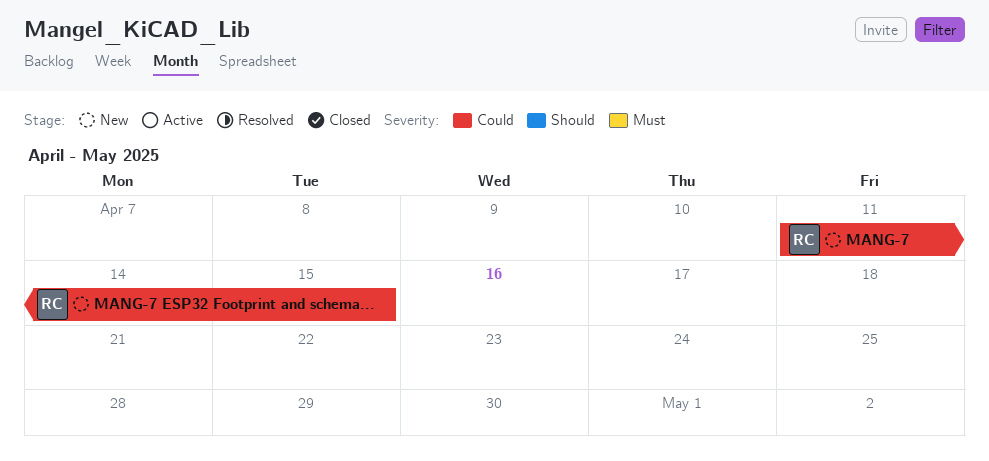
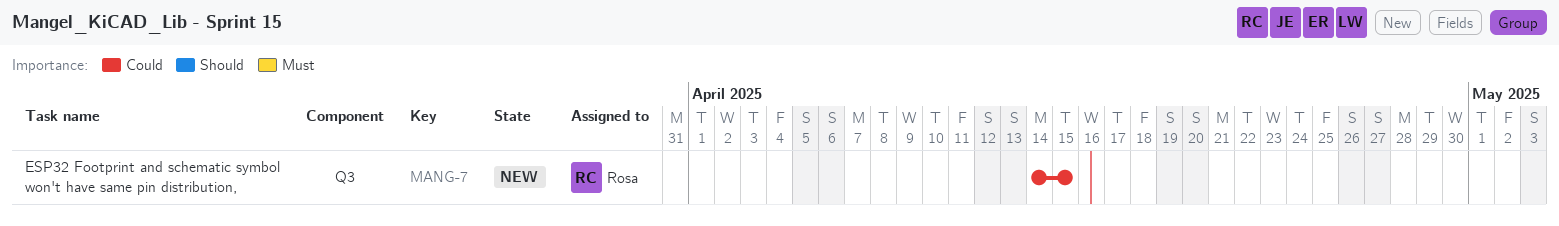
MANG-7, start: Apr 11 -> Apr 14

